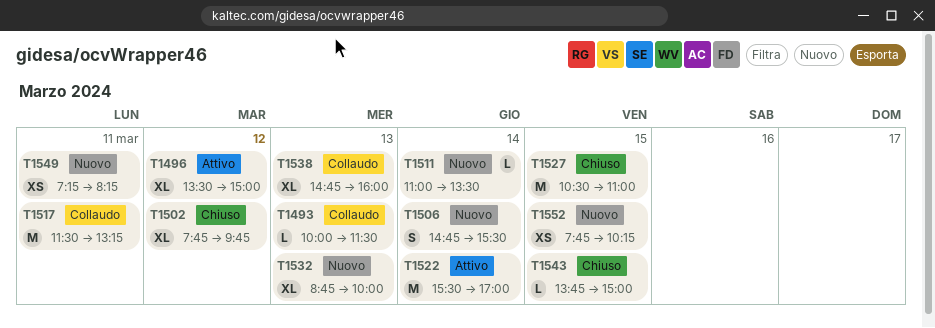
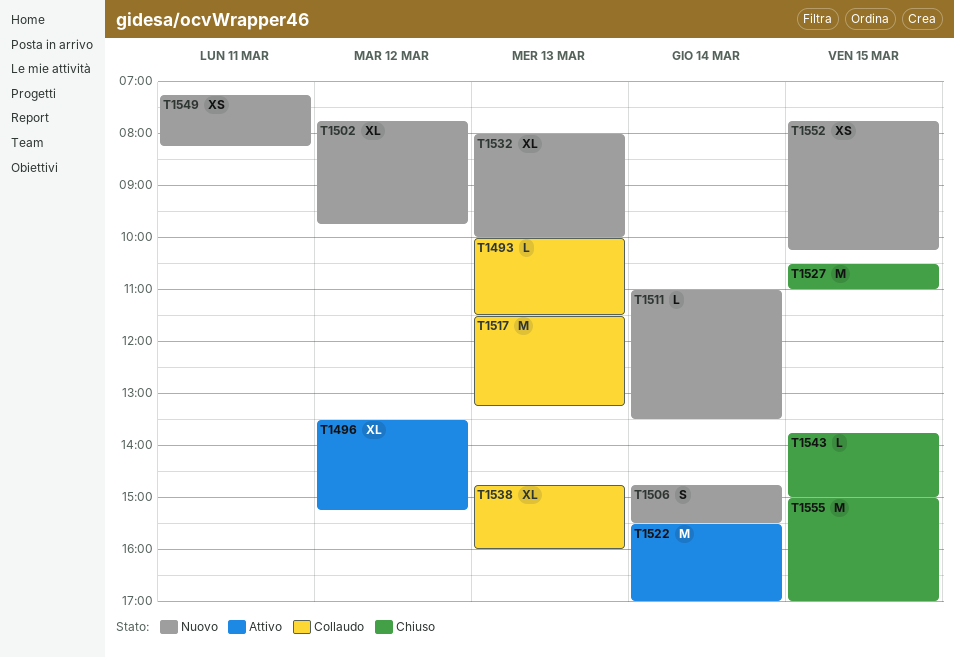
T1496, ends: 15:00 -> 15:15
T1502, status: Chiuso -> Nuovo
T1517, day: Mar 11 -> Mar 13
T1532, begins: 08:45 -> 08:00
T1555: none -> present

